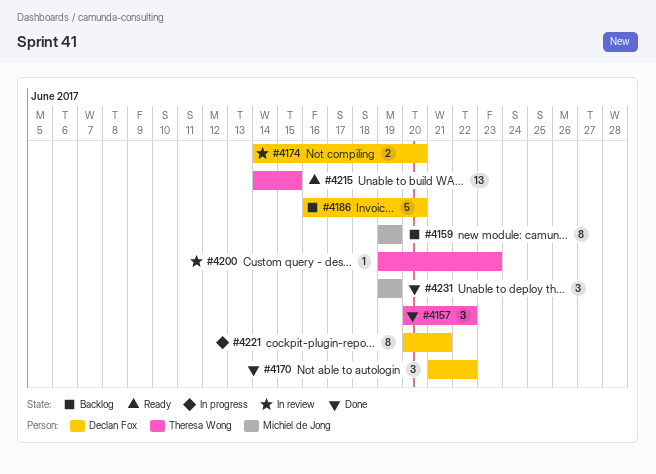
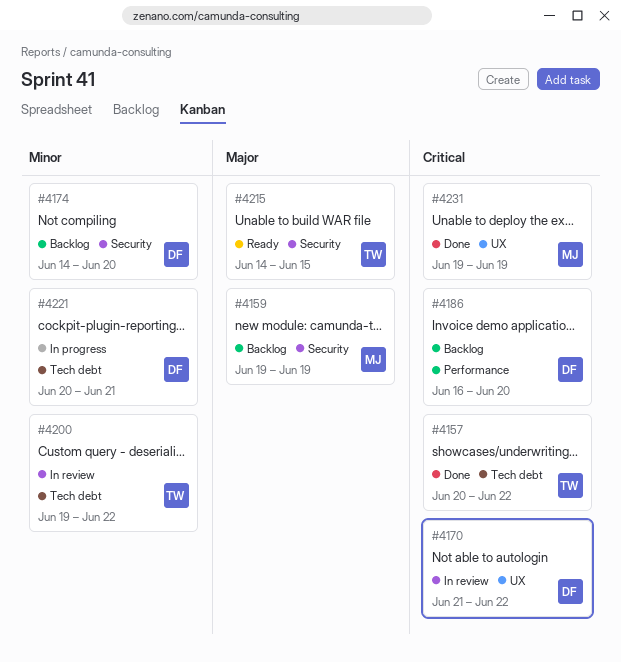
#4170, status: Done -> In review
#4174, status: In review -> Backlog
#4200, due: Jun 23 -> Jun 22

